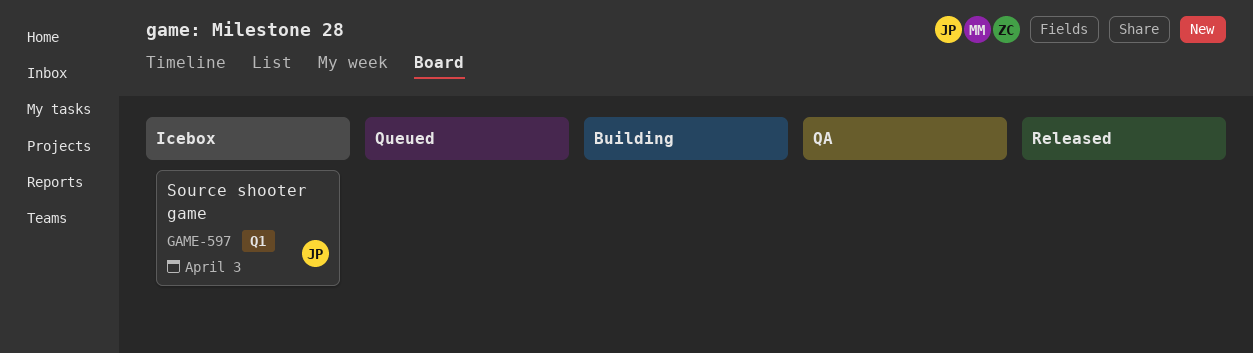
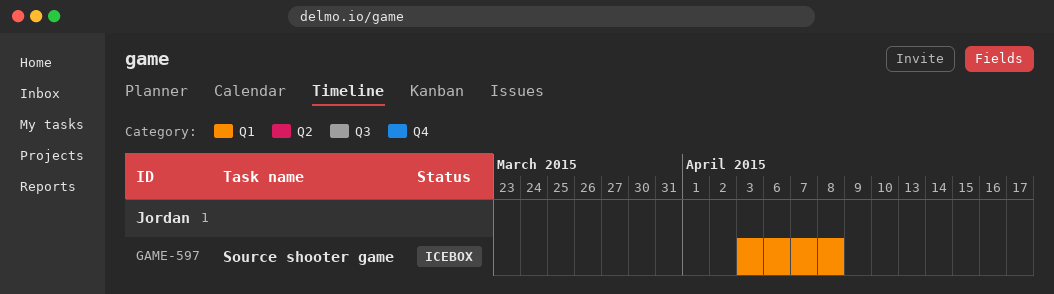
GAME-597, due: Apr 3 -> Apr 8

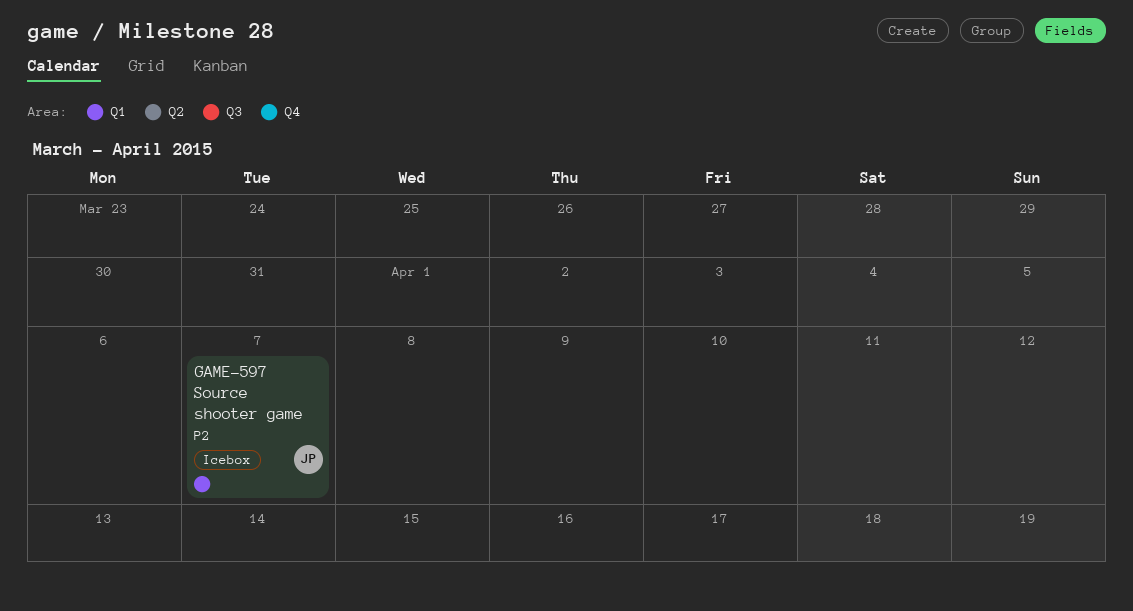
GAME-597, due: Apr 8 -> Apr 7

